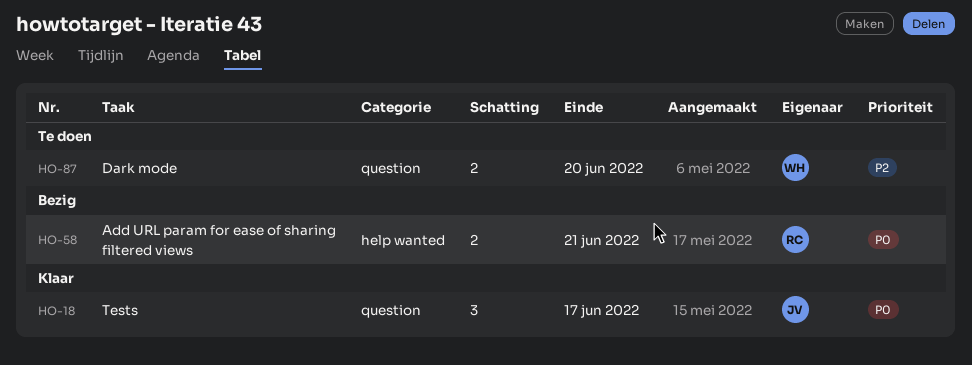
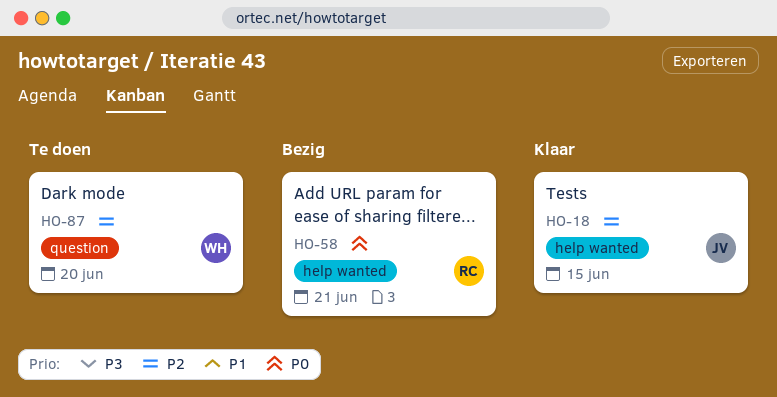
HO-18, priority: P0 -> P2
HO-18, label: question -> help wanted
HO-18, due: Jun 17 -> Jun 15

